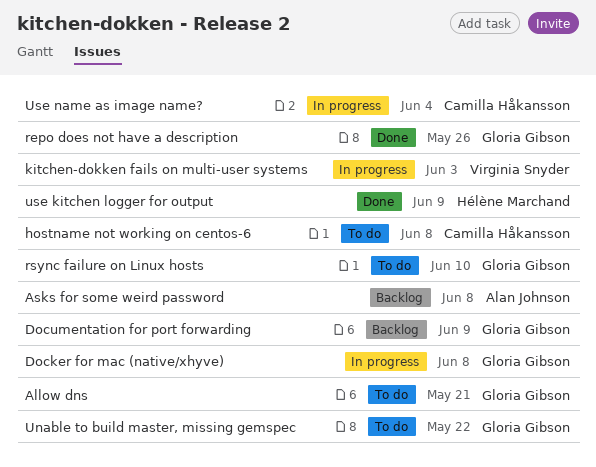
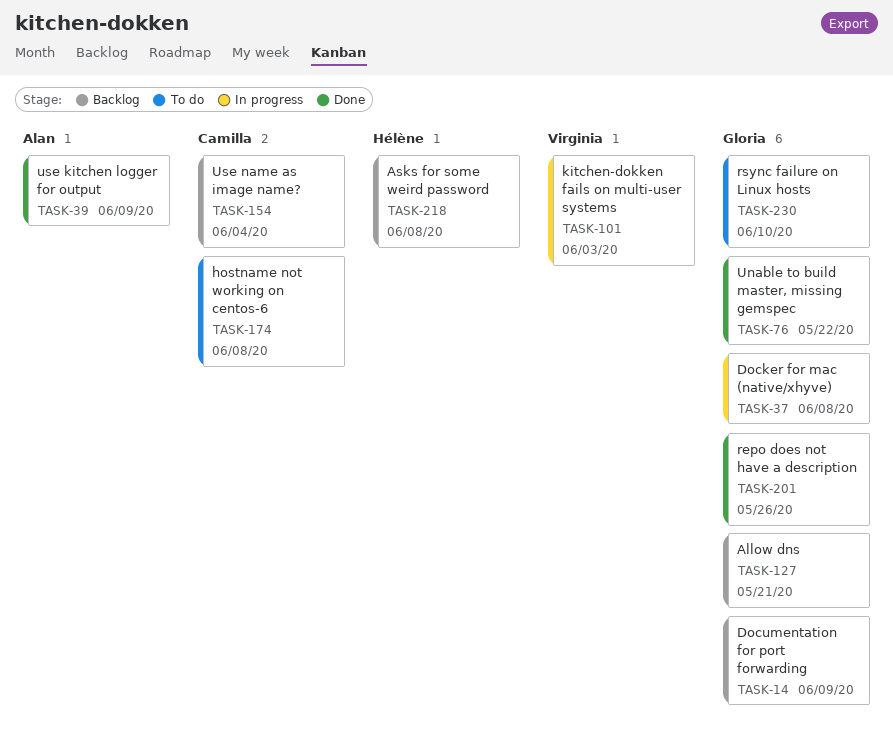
Allow dns, status: To do -> Backlog
Asks for some weird password, owner: Alan Johnson -> Hélène Marchand
Unable to build master, missing gemspec, status: To do -> Done
use kitchen logger for output, owner: Hélène Marchand -> Alan Johnson
Use name as image name?, status: In progress -> Backlog

